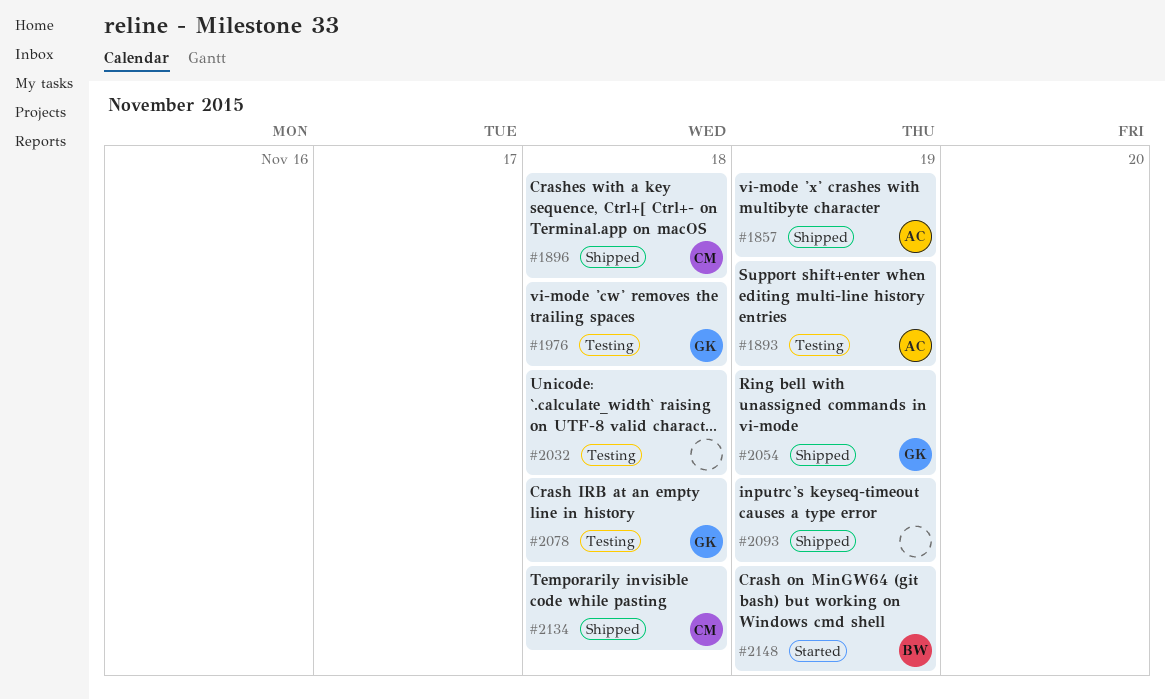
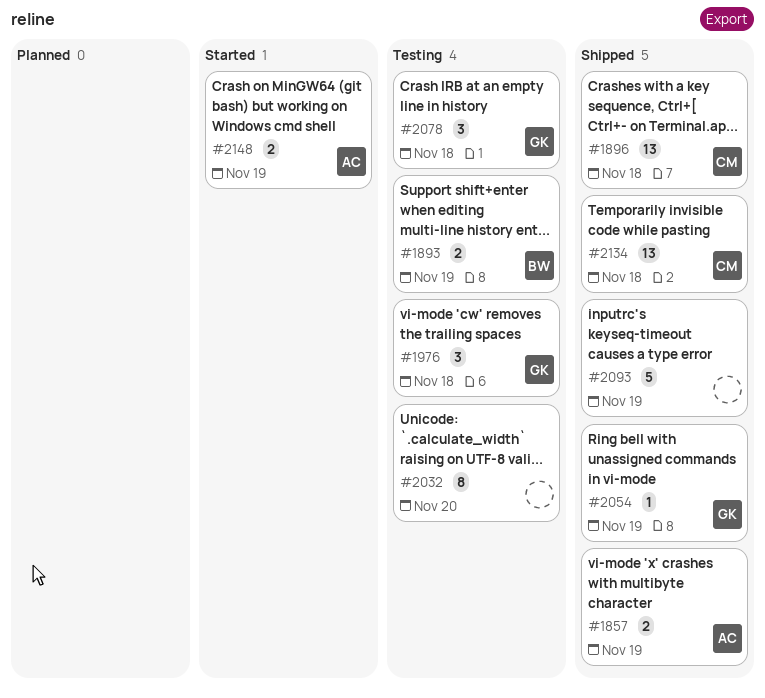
#1893, owner: AC -> BW
#2032, due: Nov 18 -> Nov 20
#2148, owner: BW -> AC

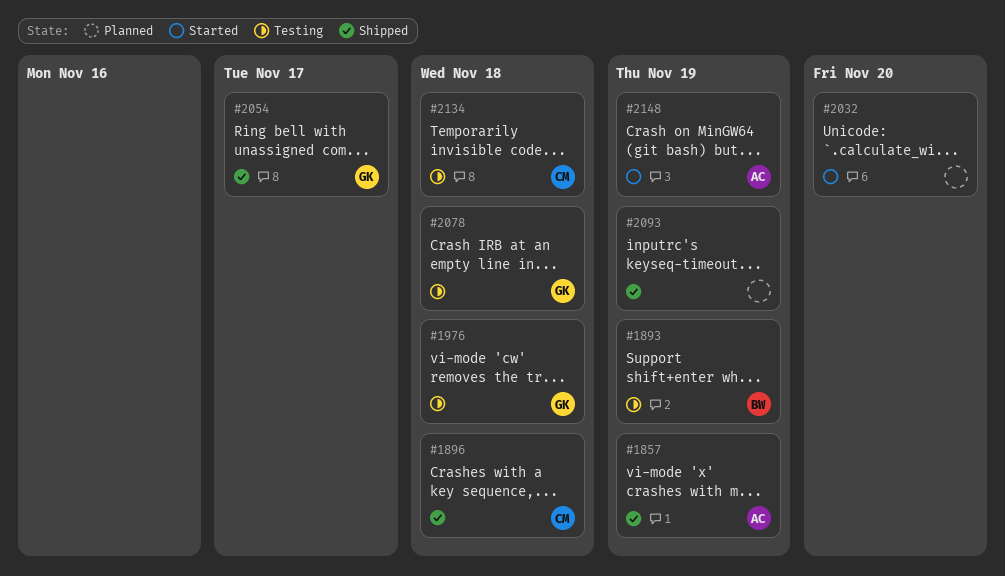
#2032, status: Testing -> Started
#2054, due: Nov 19 -> Nov 17
#2134, status: Shipped -> Testing

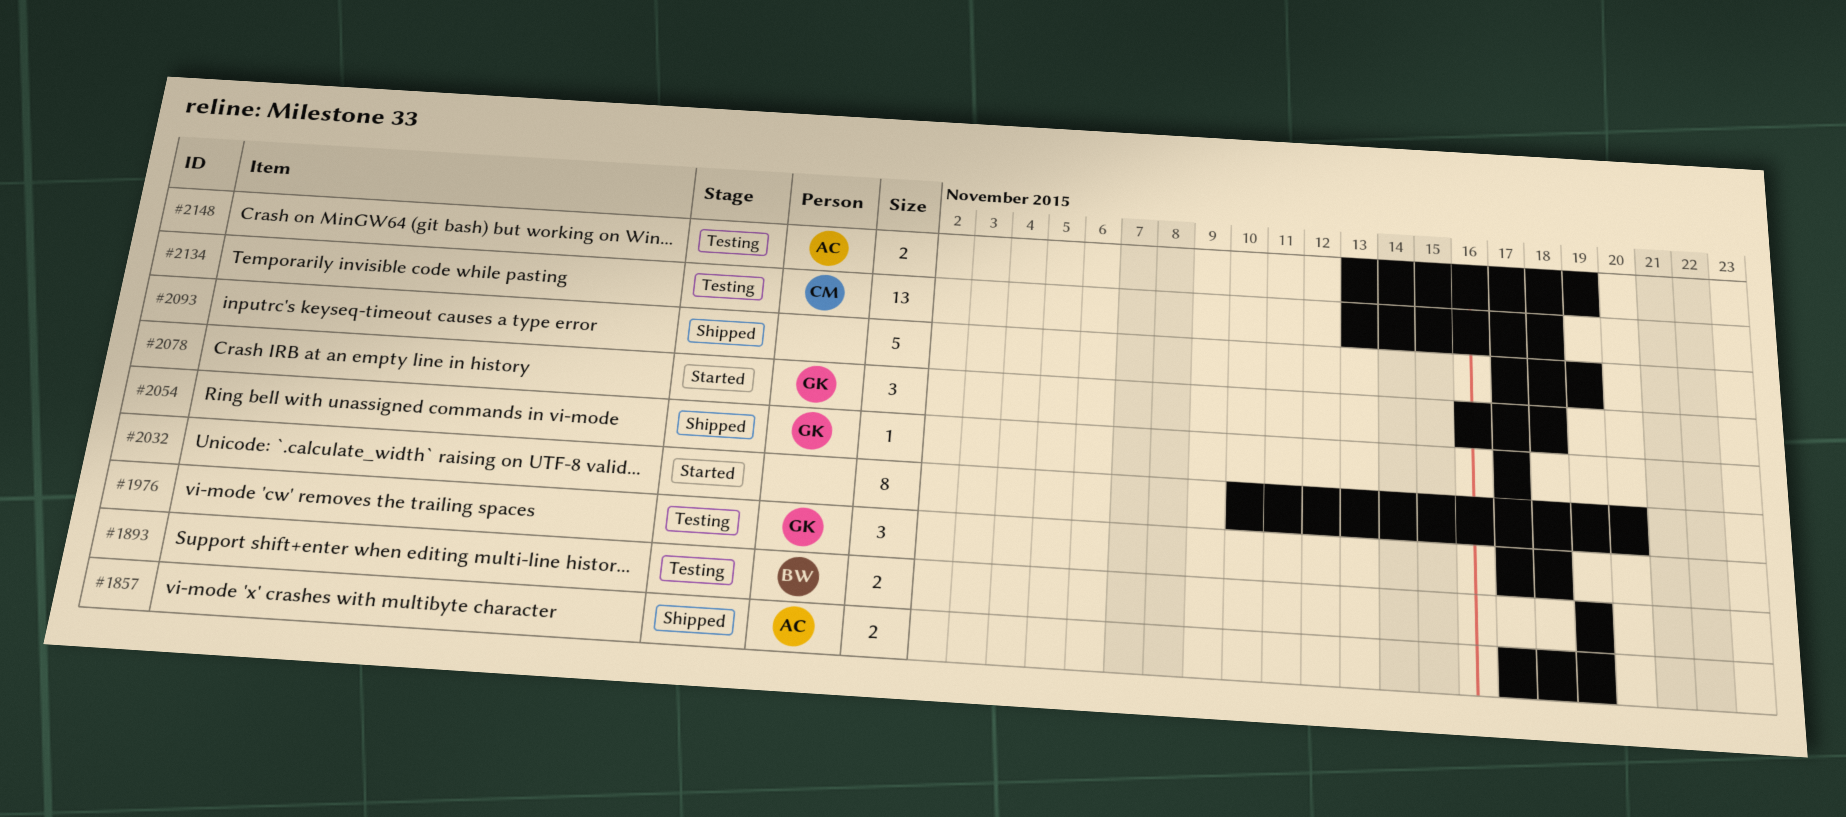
#1896: present -> none
#2078, status: Testing -> Started
#2148, status: Started -> Testing

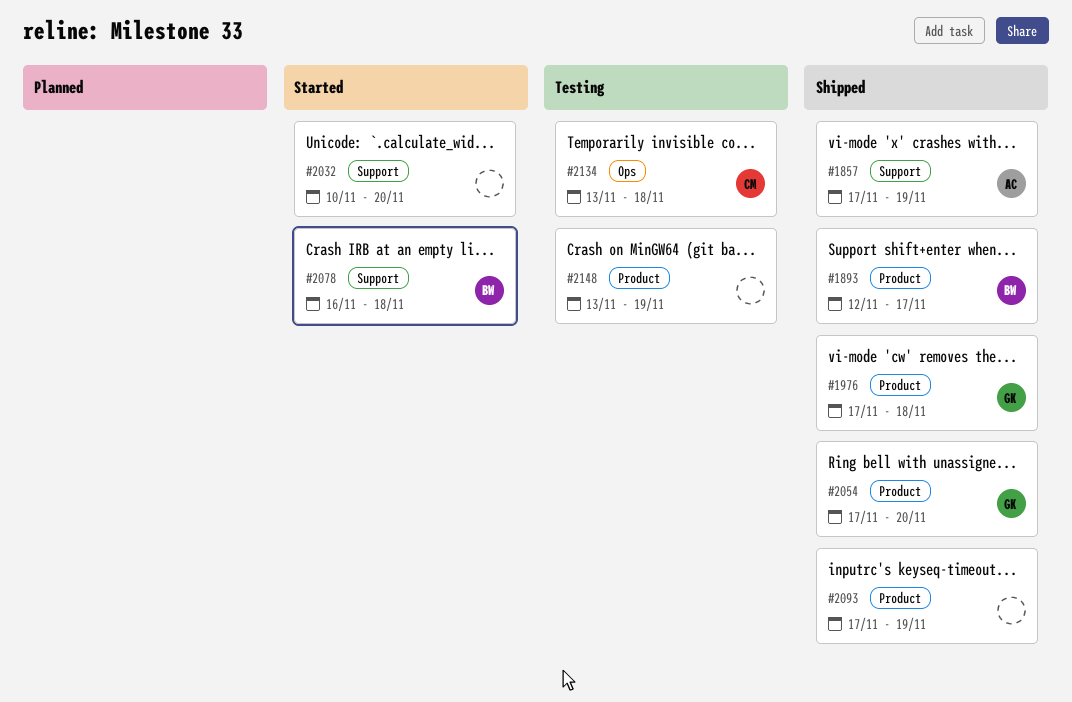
#1893, status: Testing -> Shipped
#1893, start: Nov 19 -> Nov 12
#1893, due: Nov 19 -> Nov 17
#1976, status: Testing -> Shipped
#2054, due: Nov 17 -> Nov 20
#2078, owner: GK -> BW
#2148, owner: AC -> none

